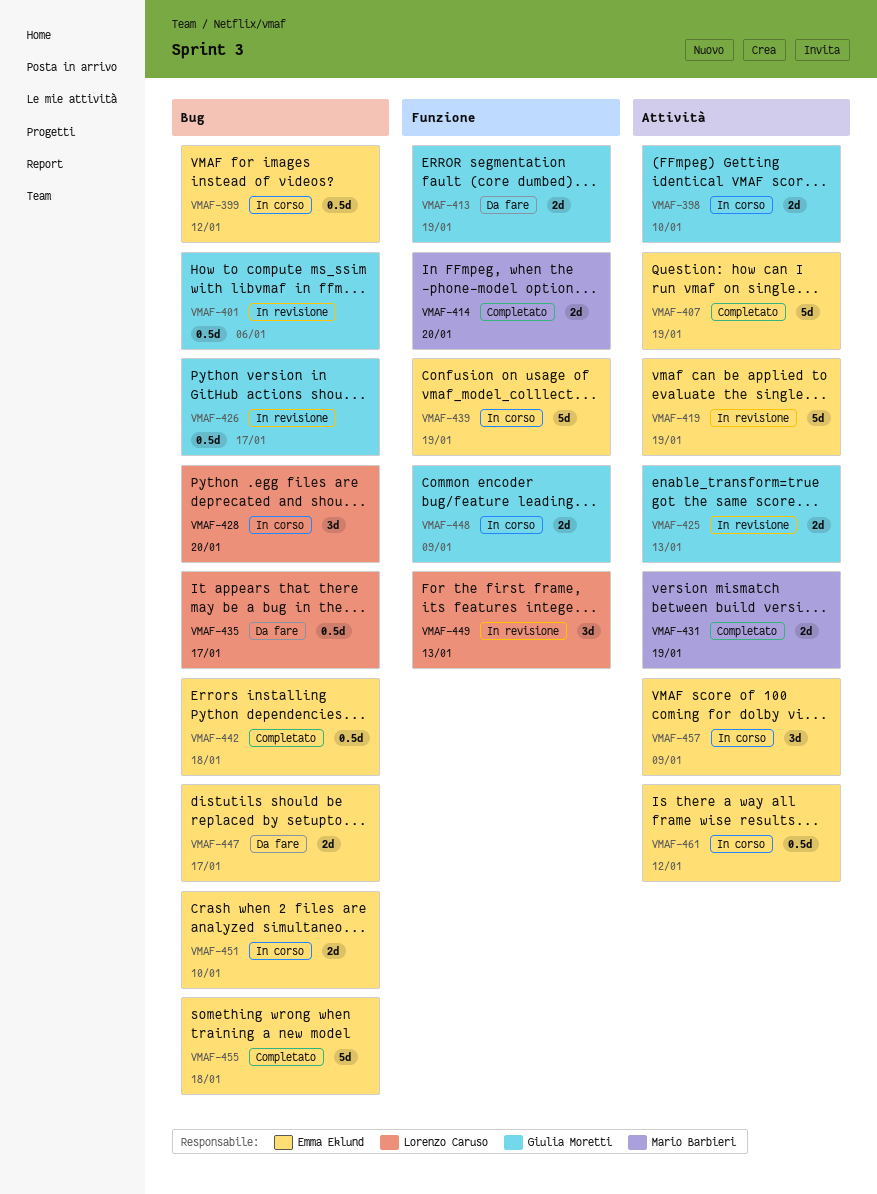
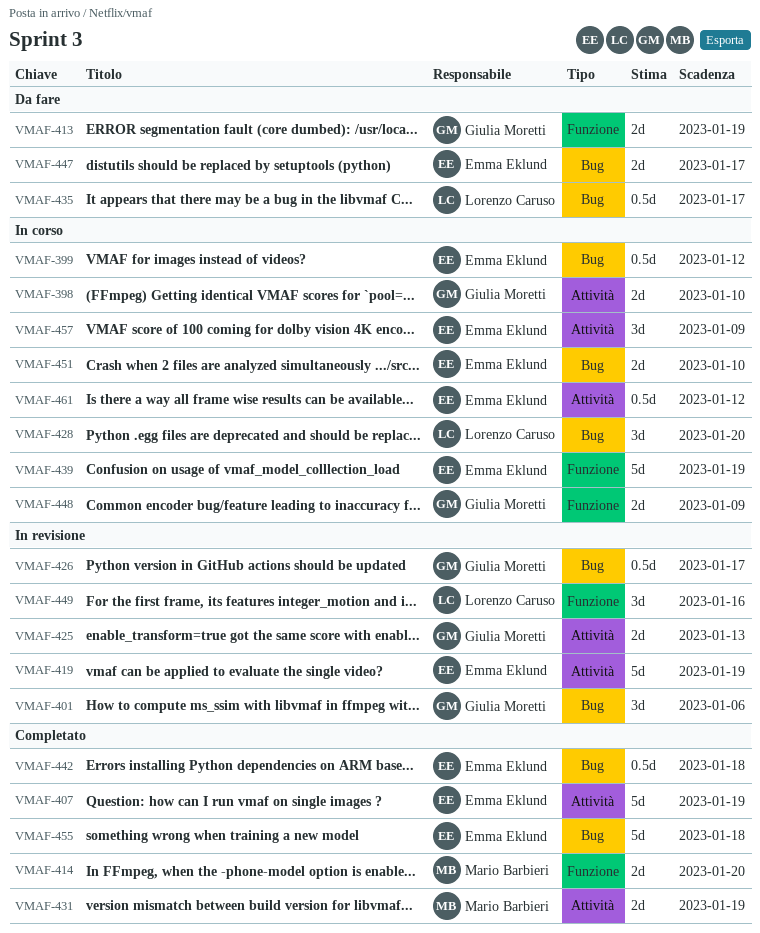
VMAF-401, estimate: 0.5d -> 3d
VMAF-449, due: Jan 13 -> Jan 16

